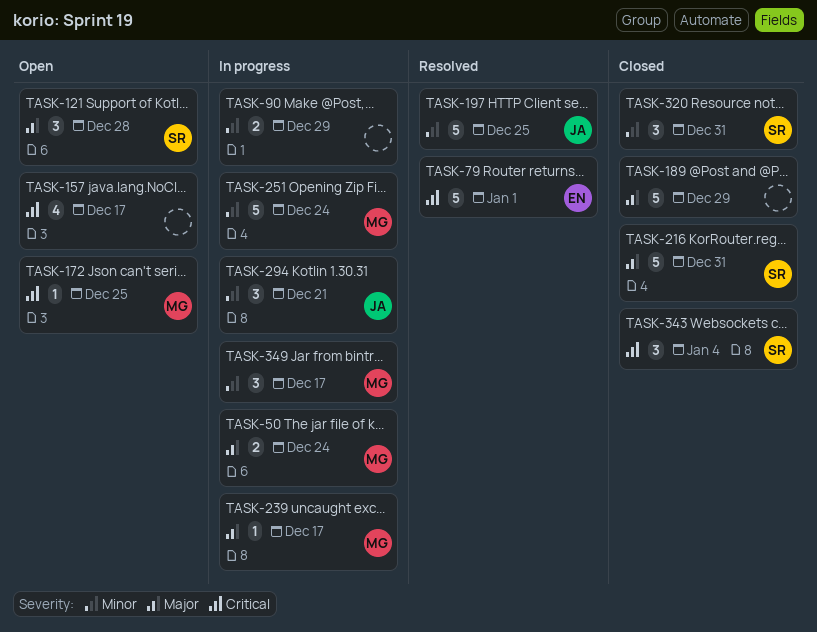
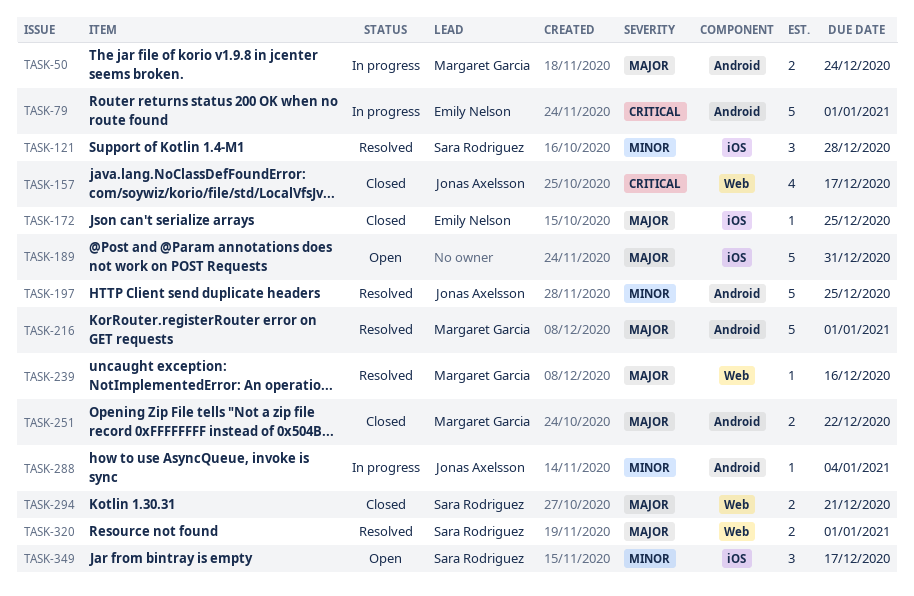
TASK-79, status: Resolved -> In progress
TASK-90: present -> none
TASK-121, status: Open -> Resolved
TASK-121, priority: Major -> Minor
TASK-157, status: Open -> Closed
TASK-157, owner: none -> Jonas Axelsson
TASK-172, status: Open -> Closed
TASK-172, owner: Margaret Garcia -> Emily Nelson
TASK-172, priority: Critical -> Major
TASK-189, status: Closed -> Open
TASK-189, due: Dec 29 -> Dec 31
TASK-216, status: Closed -> Resolved
TASK-216, owner: Sara Rodriguez -> Margaret Garcia
TASK-216, due: Dec 31 -> Jan 1
TASK-239, status: In progress -> Resolved
TASK-239, due: Dec 17 -> Dec 16
TASK-251, status: In progress -> Closed
TASK-251, priority: Minor -> Major
TASK-251, estimate: 5 -> 2
TASK-251, due: Dec 24 -> Dec 22
TASK-288: none -> present
TASK-294, status: In progress -> Closed
TASK-294, owner: Jonas Axelsson -> Sara Rodriguez
TASK-294, priority: Minor -> Major
TASK-294, estimate: 3 -> 2
TASK-320, status: Closed -> Resolved
TASK-320, priority: Minor -> Major
TASK-320, estimate: 3 -> 2
TASK-320, due: Dec 31 -> Jan 1
TASK-343: present -> none
TASK-349, status: In progress -> Open
TASK-349, owner: Margaret Garcia -> Sara Rodriguez

